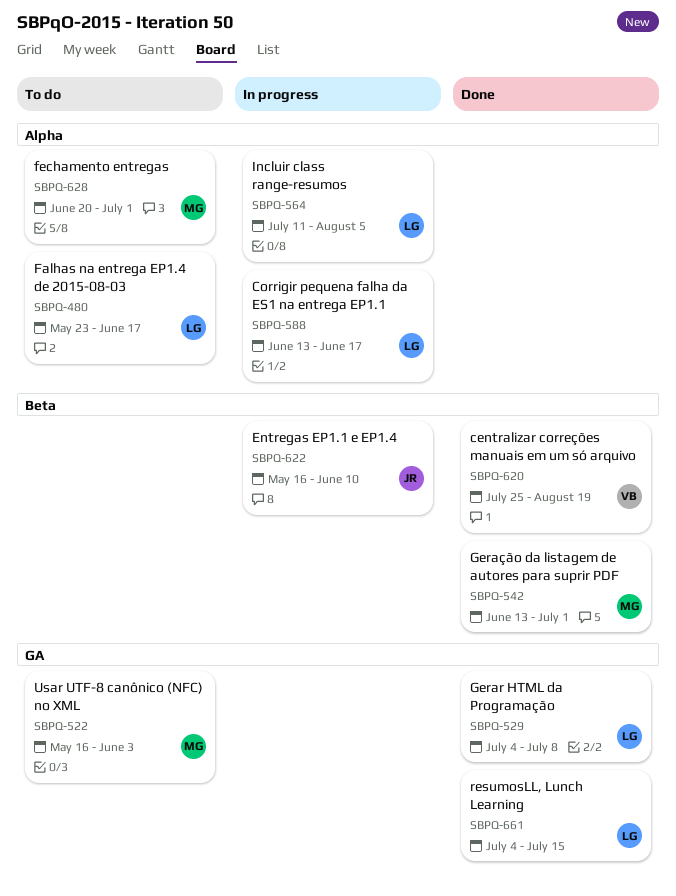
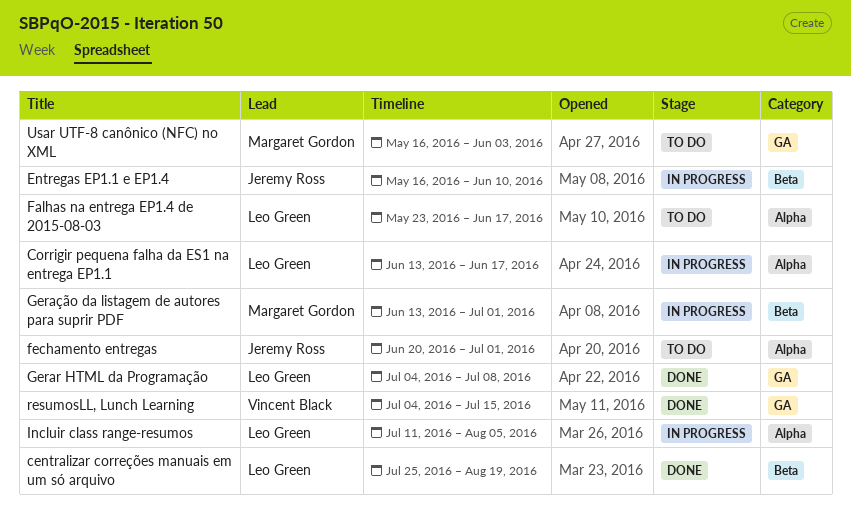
centralizar correções manuais em um só arquivo, owner: Vincent Black -> Leo Green
fechamento entregas, owner: Margaret Gordon -> Jeremy Ross
Geração da listagem de autores para suprir PDF, status: Done -> In progress
resumosLL, Lunch Learning, owner: Leo Green -> Vincent Black

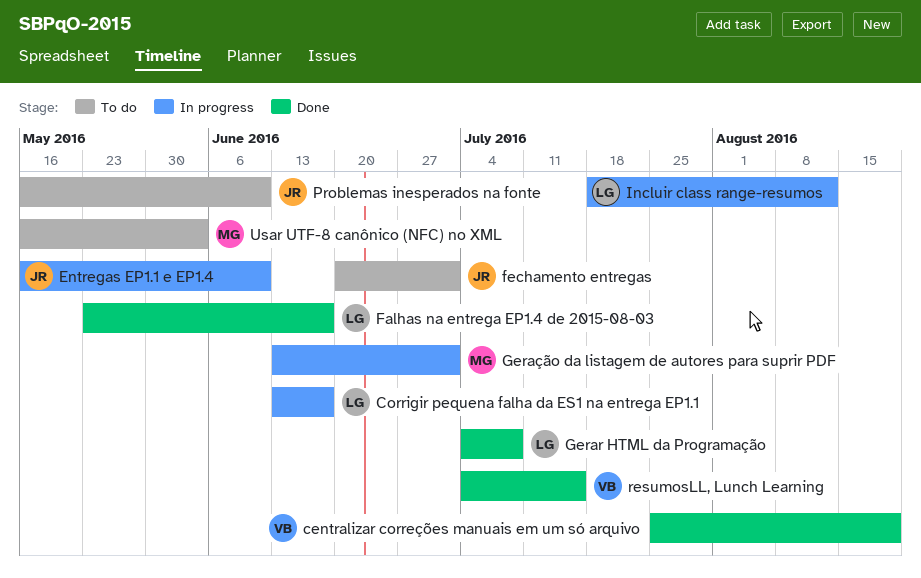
centralizar correções manuais em um só arquivo, owner: Leo Green -> Vincent Black
Falhas na entrega EP1.4 de 2015-08-03, status: To do -> Done
Incluir class range-resumos, start: Jul 11 -> Jul 18
Incluir class range-resumos, due: Aug 5 -> Aug 12
Problemas inesperados na fonte: none -> present

